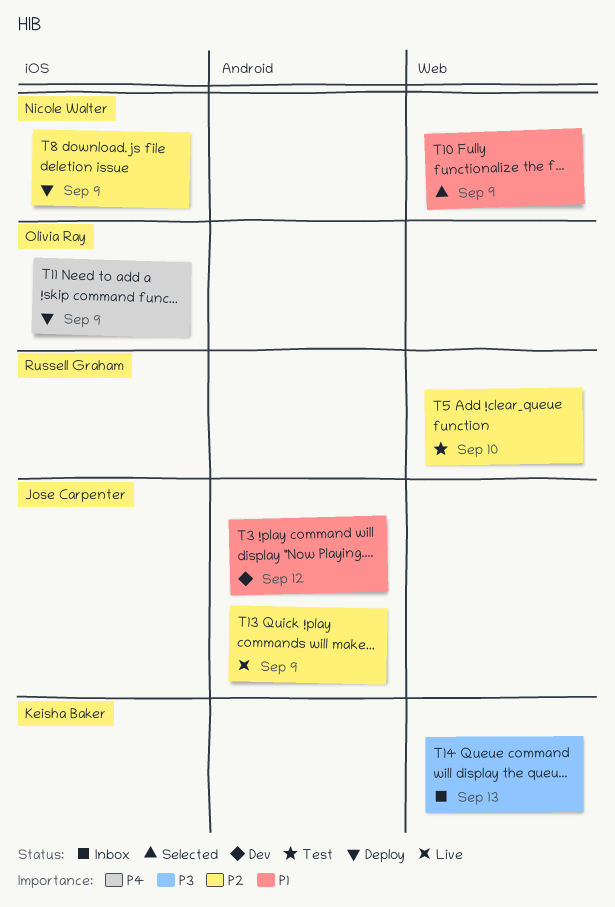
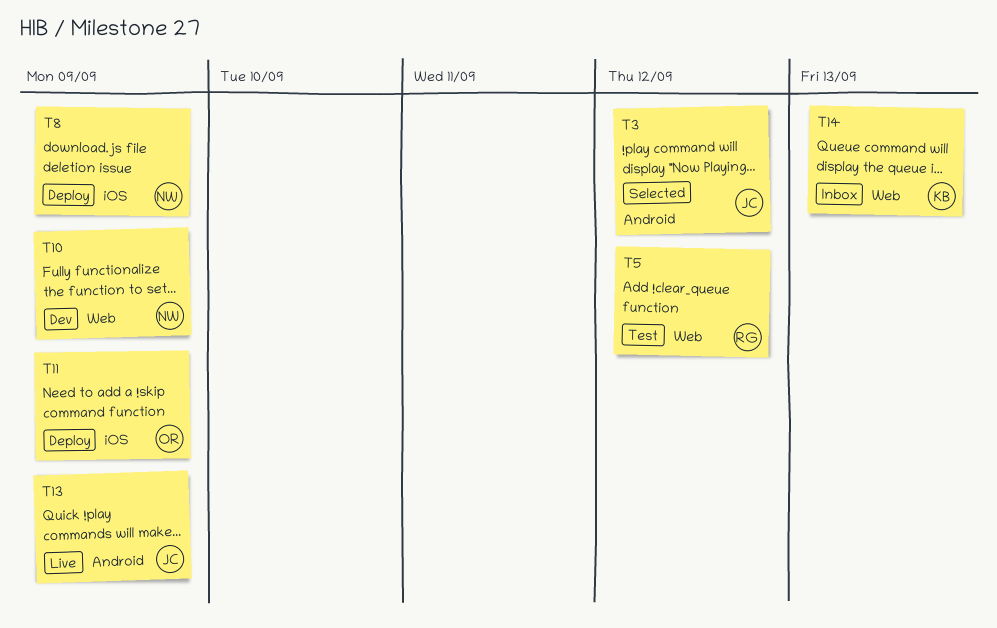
T3, status: Dev -> Selected
T5, due: Sep 10 -> Sep 12
T10, status: Selected -> Dev

